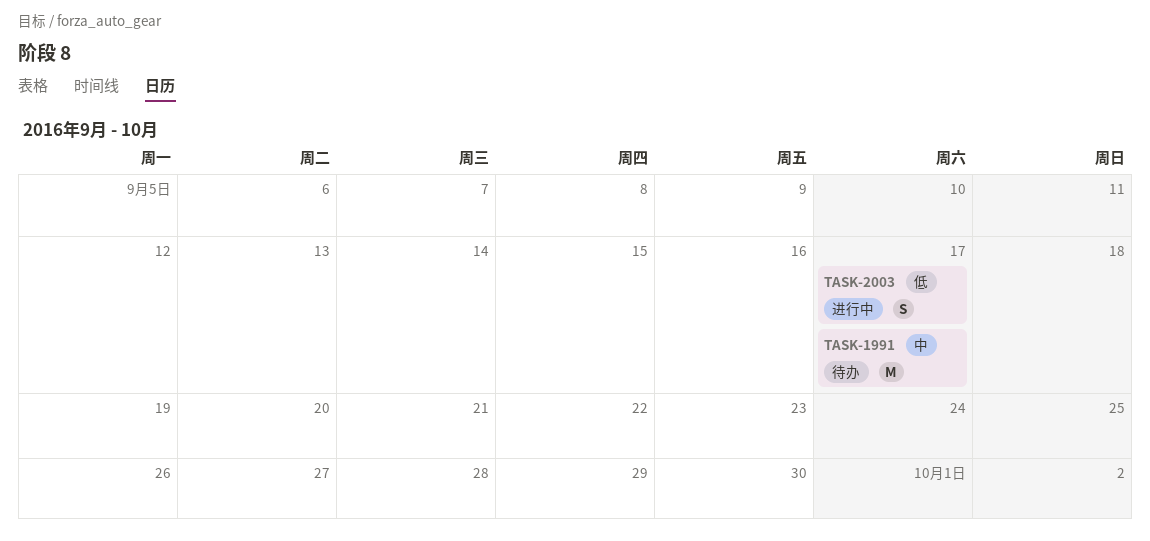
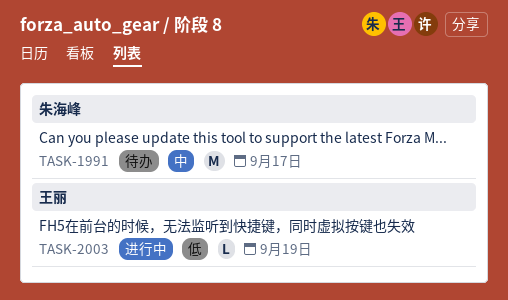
TASK-2003, estimate: S -> L
TASK-2003, due: Sep 17 -> Sep 19

